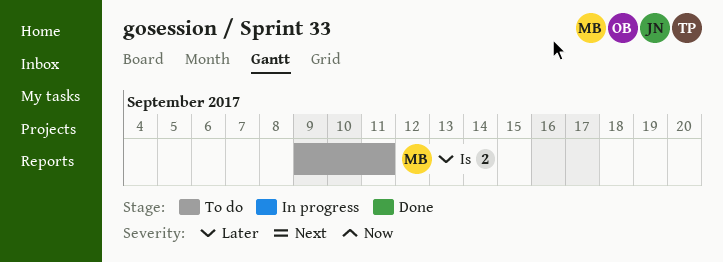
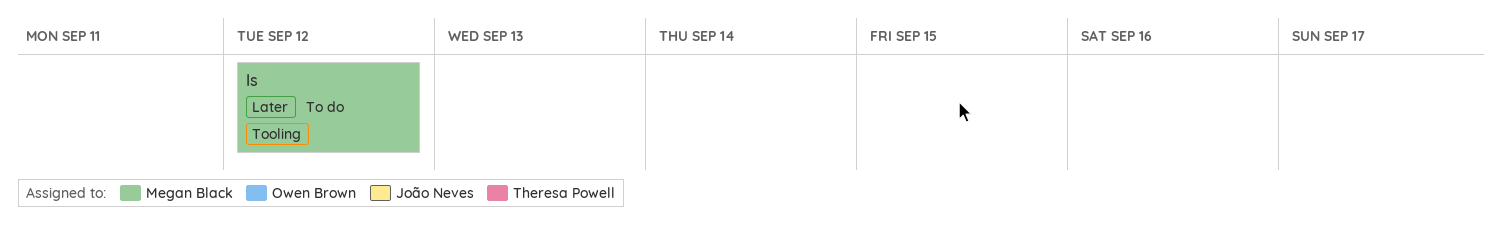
Is, due: Sep 11 -> Sep 12

